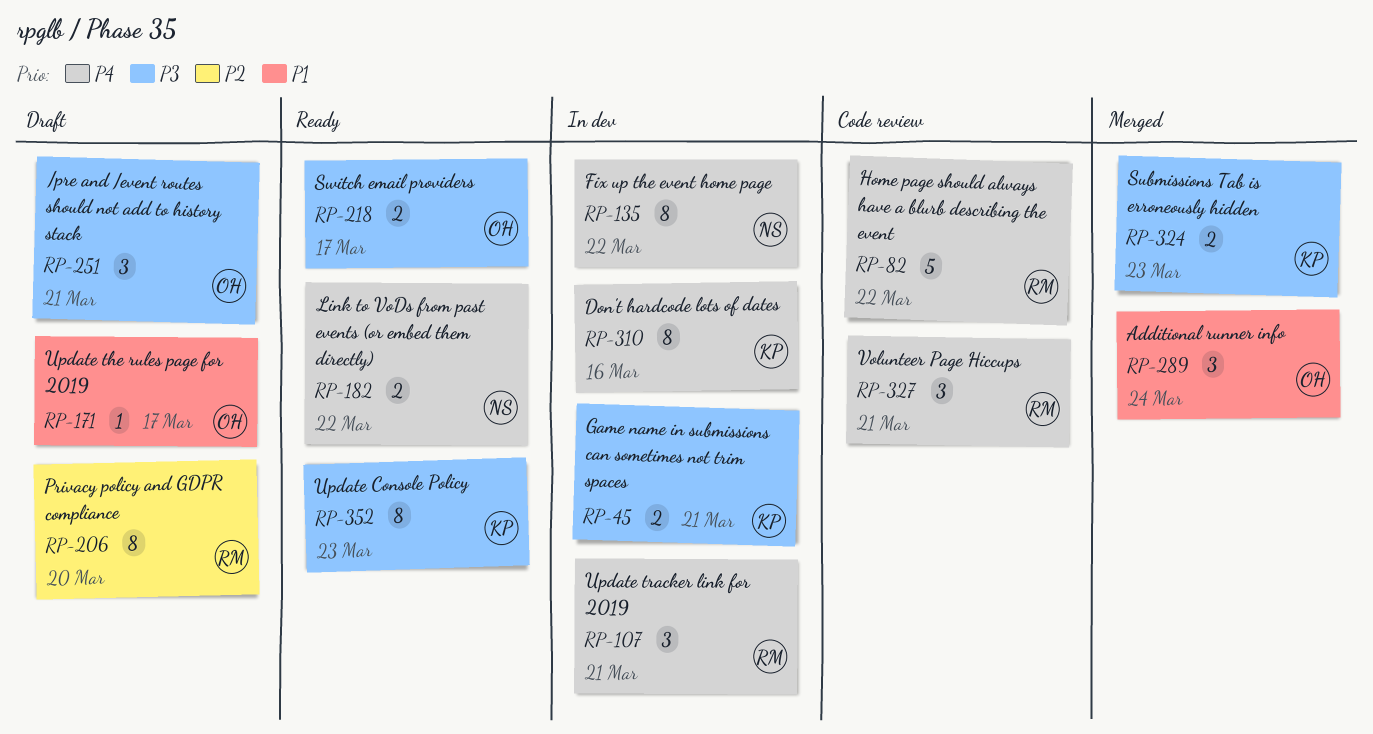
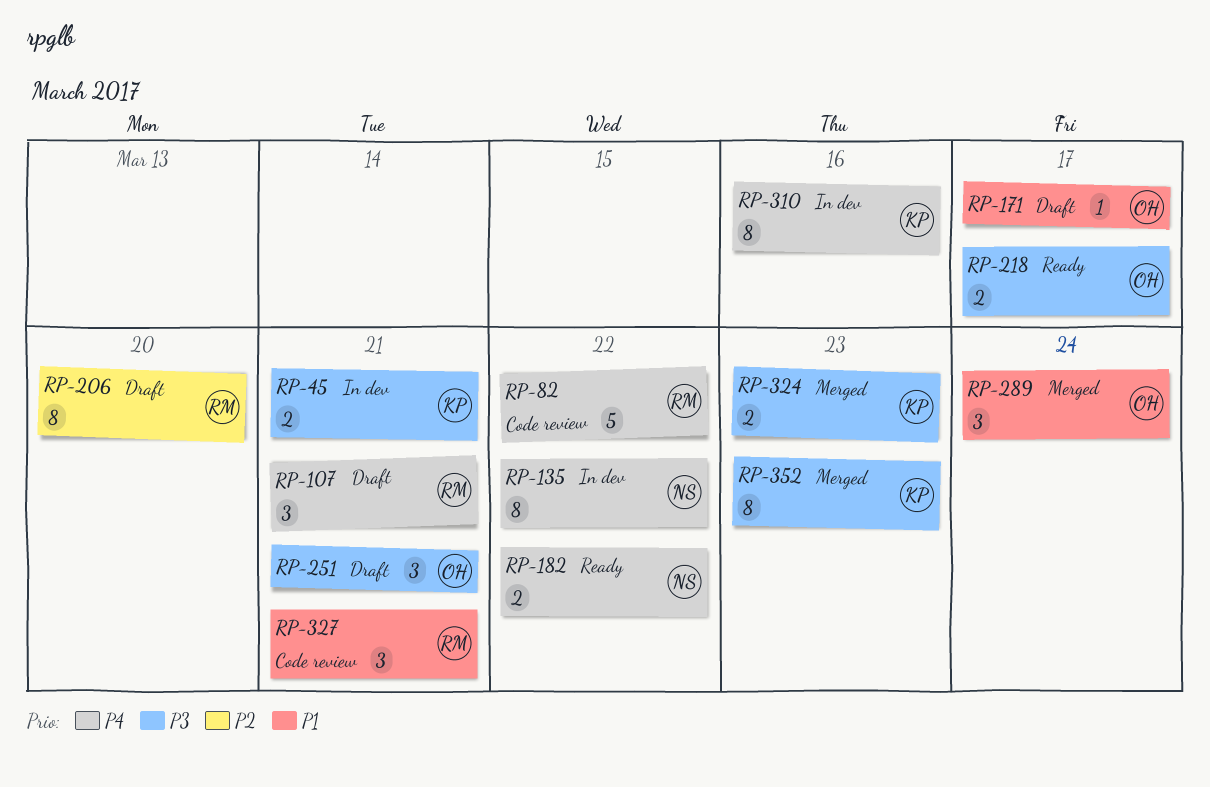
RP-107, status: In dev -> Draft
RP-327, priority: P4 -> P1
RP-352, status: Ready -> Merged

